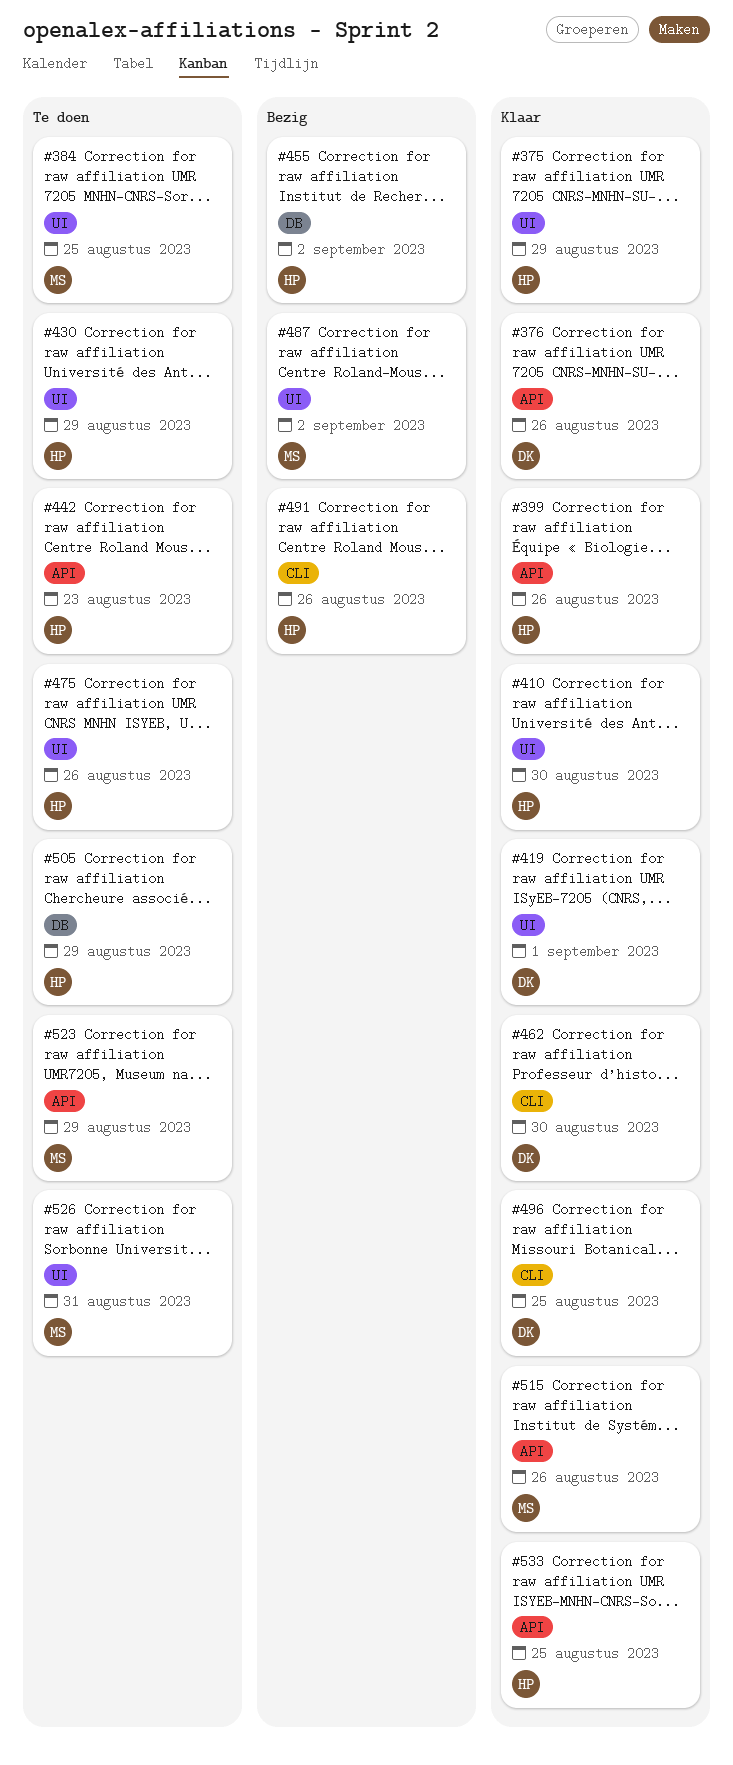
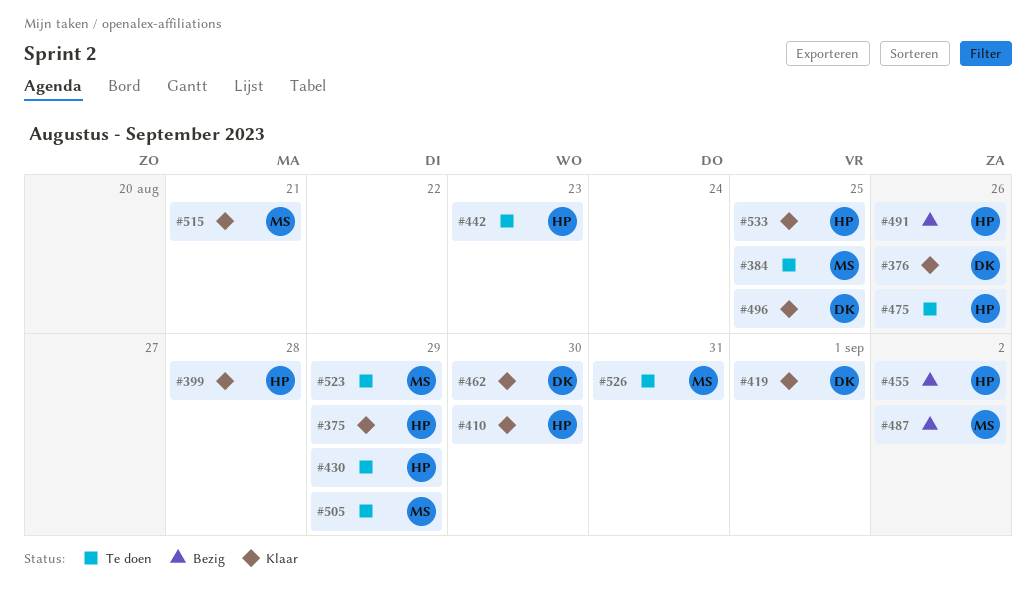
#399, due: Aug 26 -> Aug 28
#505, owner: HP -> MS
#515, due: Aug 26 -> Aug 21

